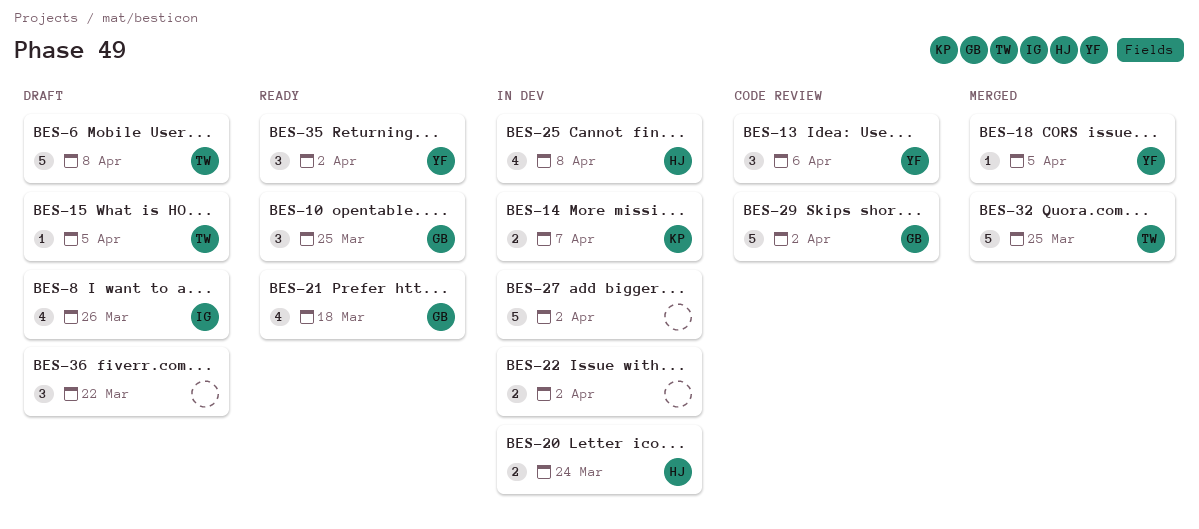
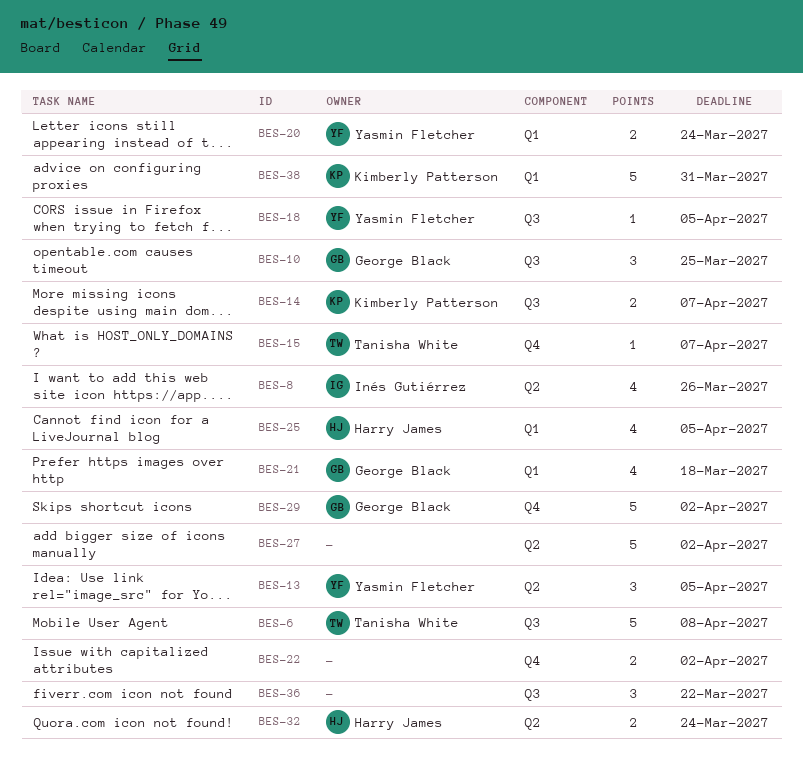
BES-13, due: Apr 6 -> Apr 5
BES-15, due: Apr 5 -> Apr 7
BES-20, owner: Harry James -> Yasmin Fletcher
BES-25, due: Apr 8 -> Apr 5
BES-32, owner: Tanisha White -> Harry James
BES-32, estimate: 5 -> 2
BES-32, due: Mar 25 -> Mar 24
BES-35: present -> none
BES-38: none -> present

